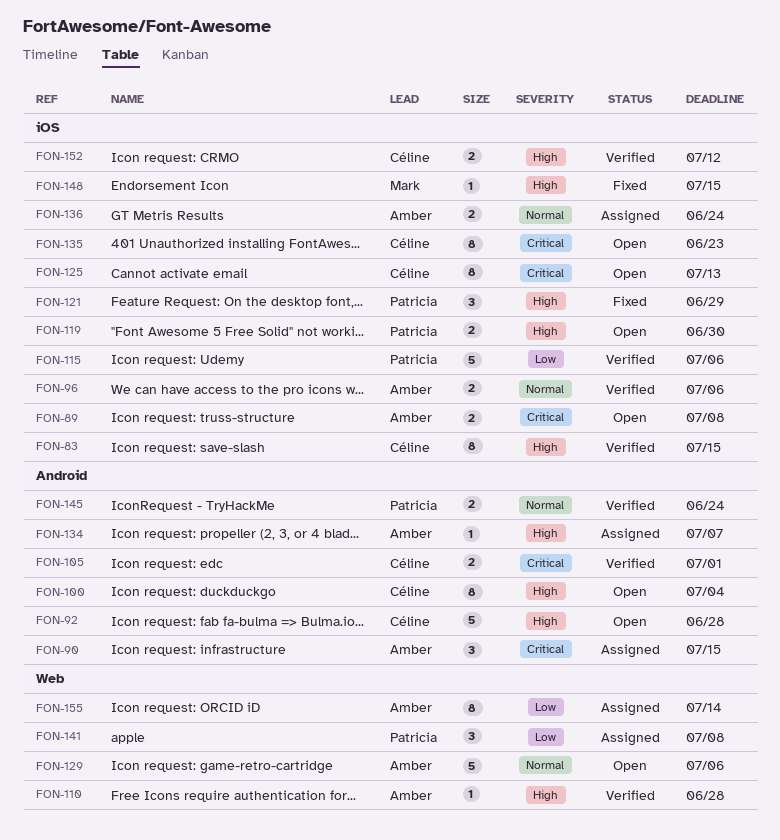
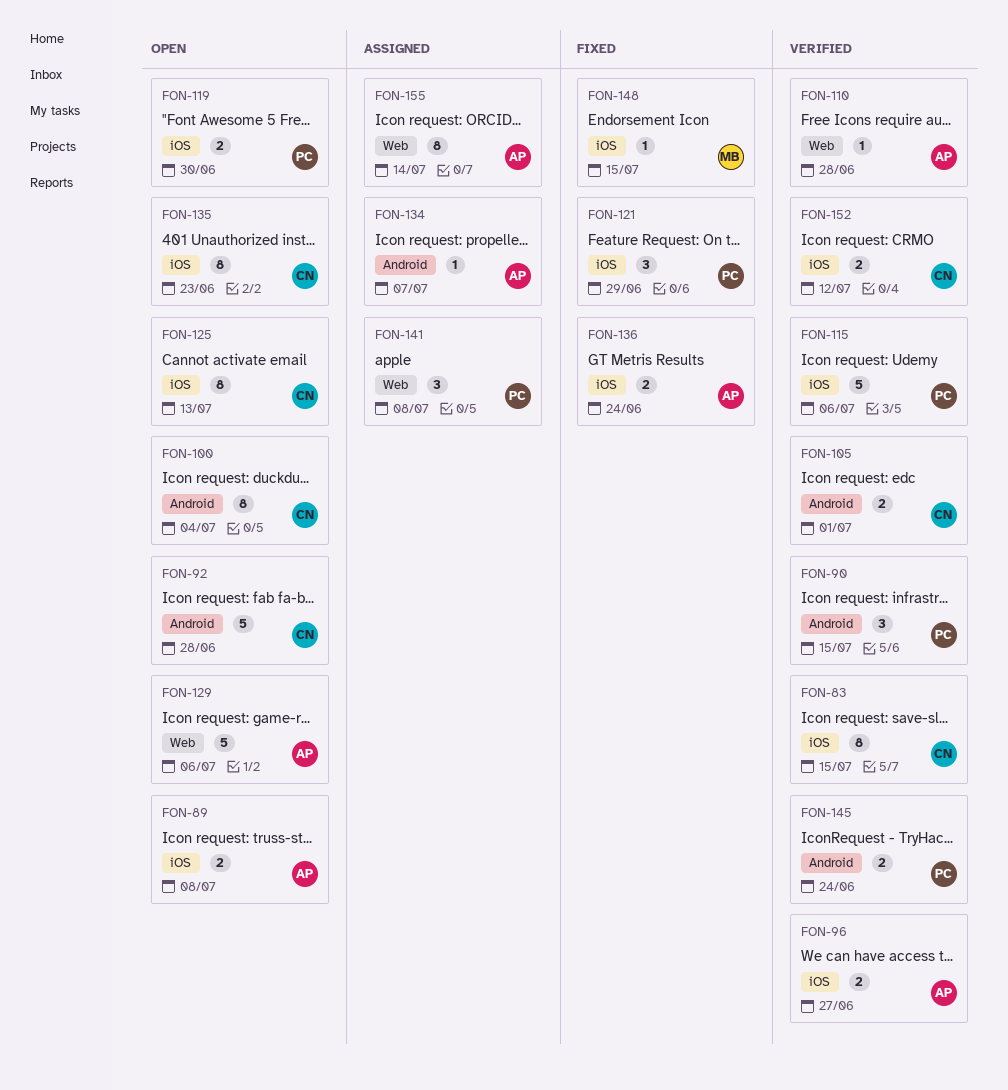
FON-90, status: Assigned -> Verified
FON-90, owner: Amber -> Patricia
FON-96, due: Jul 6 -> Jun 27
FON-136, status: Assigned -> Fixed

